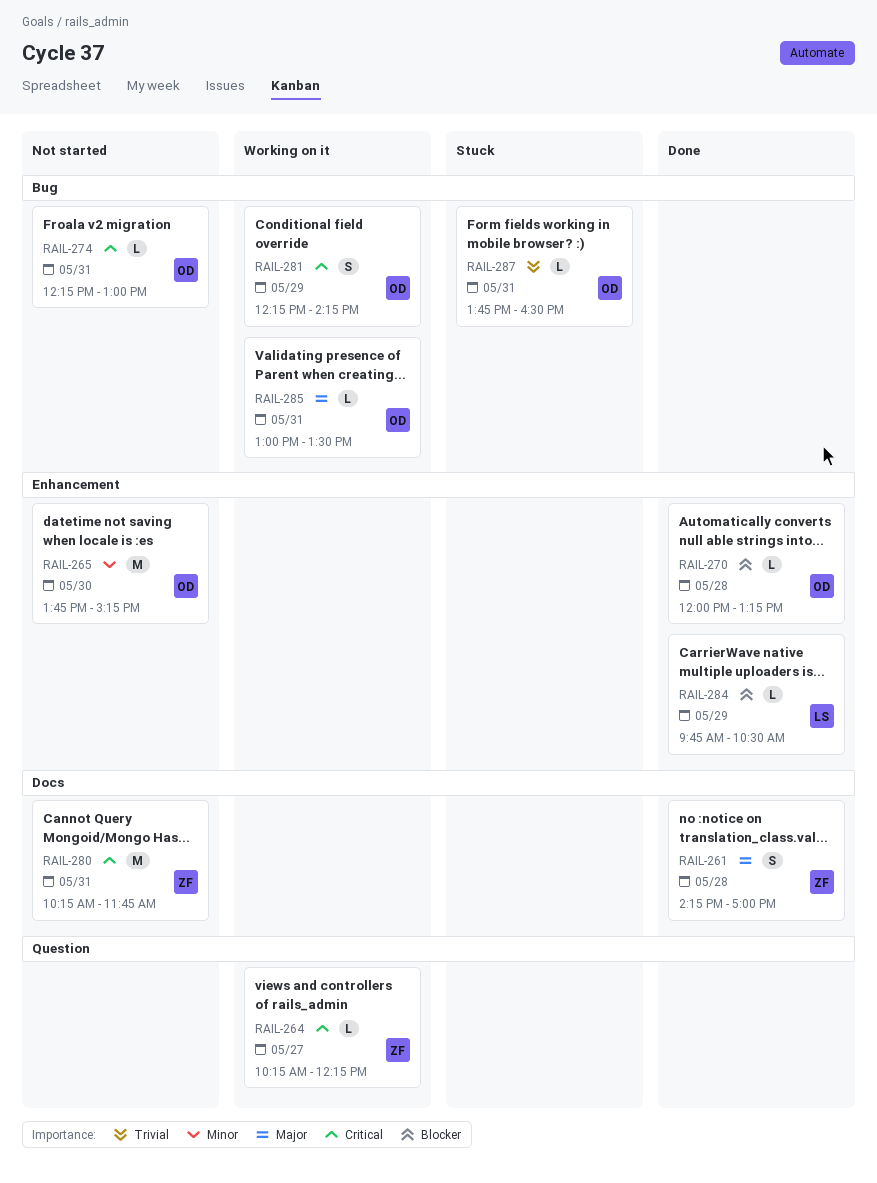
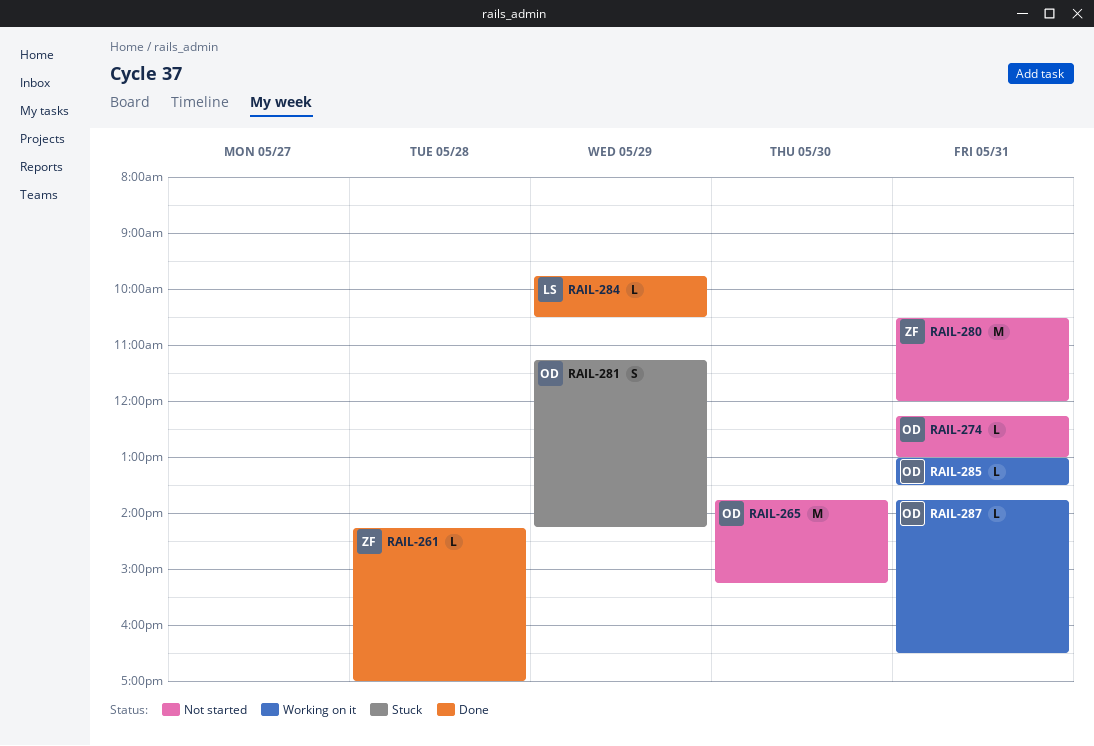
RAIL-261, estimate: S -> L
RAIL-264: present -> none
RAIL-270: present -> none
RAIL-280, begins: 10:15 -> 10:30
RAIL-280, ends: 11:45 -> 12:00
RAIL-281, status: Working on it -> Stuck
RAIL-281, begins: 12:15 -> 11:15
RAIL-287, status: Stuck -> Working on it

